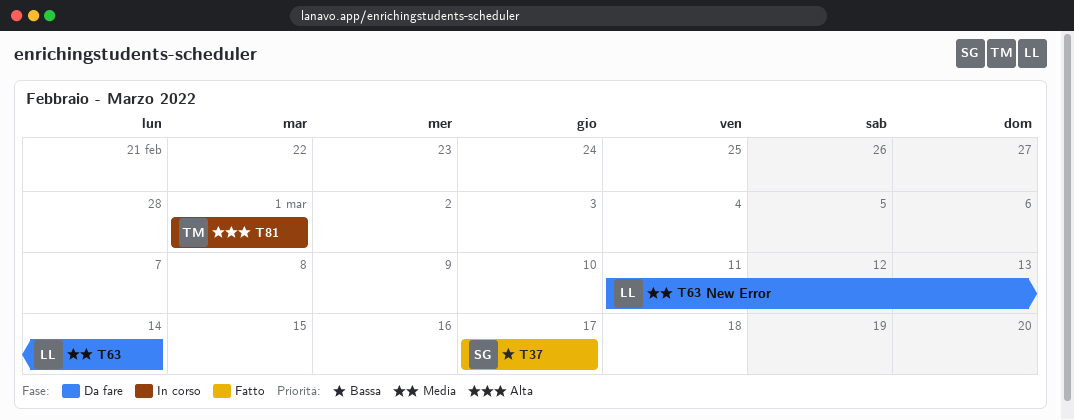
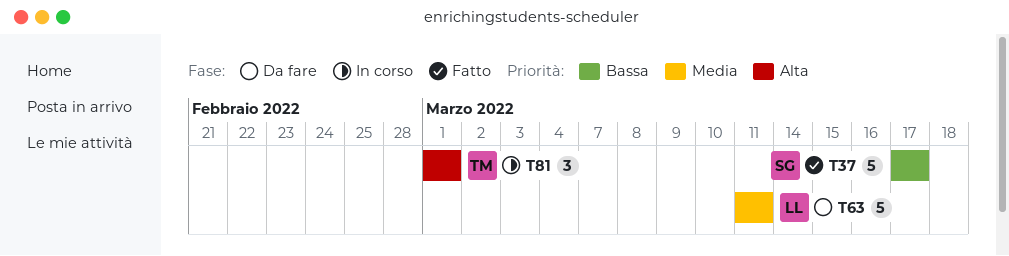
T63, due: Mar 14 -> Mar 11

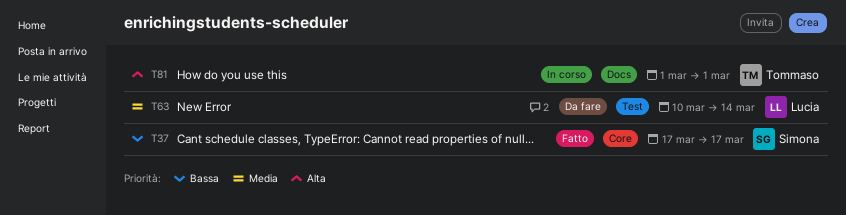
T63, start: Mar 11 -> Mar 10
T63, due: Mar 11 -> Mar 14

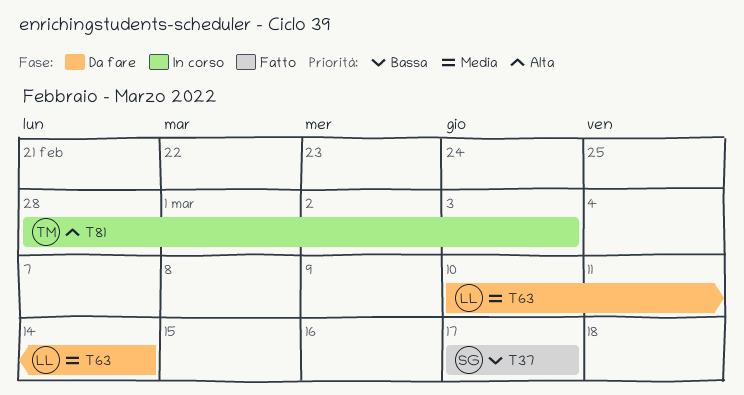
T81, start: Mar 1 -> Feb 28
T81, due: Mar 1 -> Mar 3

